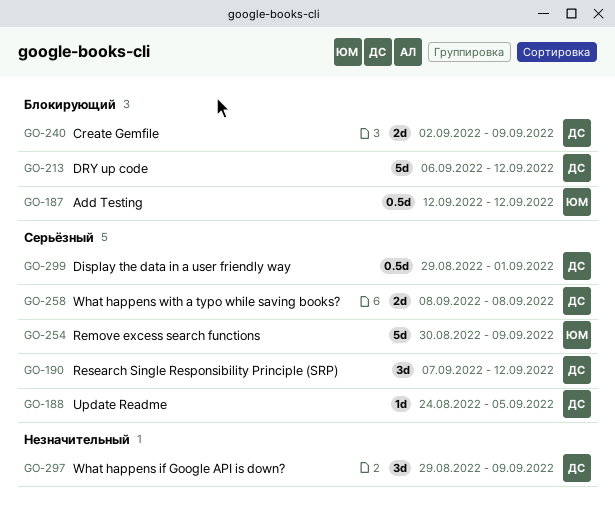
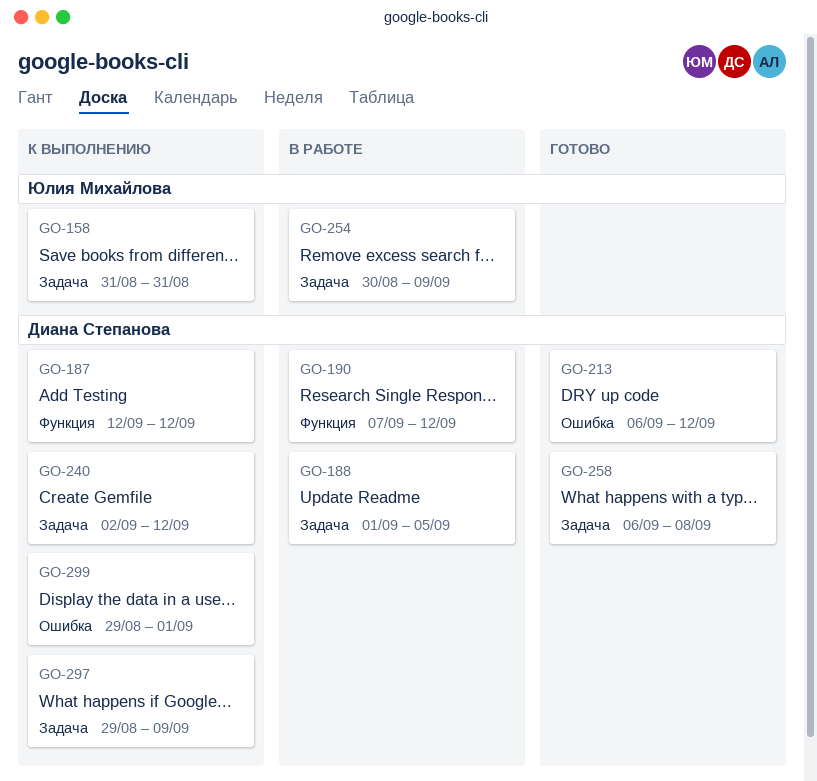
GO-158: none -> present
GO-187, owner: Юлия Михайлова -> Диана Степанова
GO-188, start: Aug 24 -> Sep 1
GO-240, due: Sep 9 -> Sep 12
GO-258, start: Sep 8 -> Sep 6

